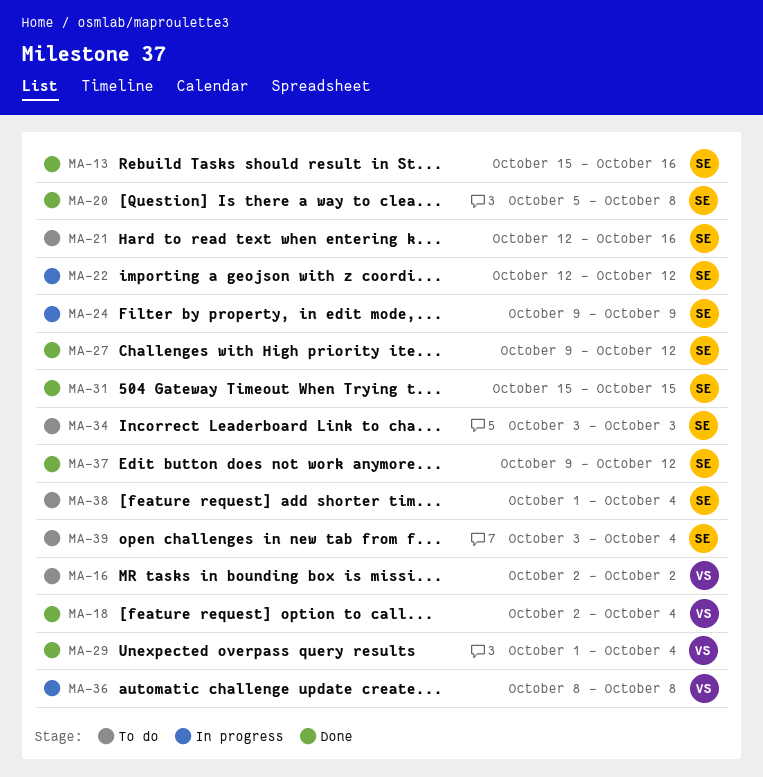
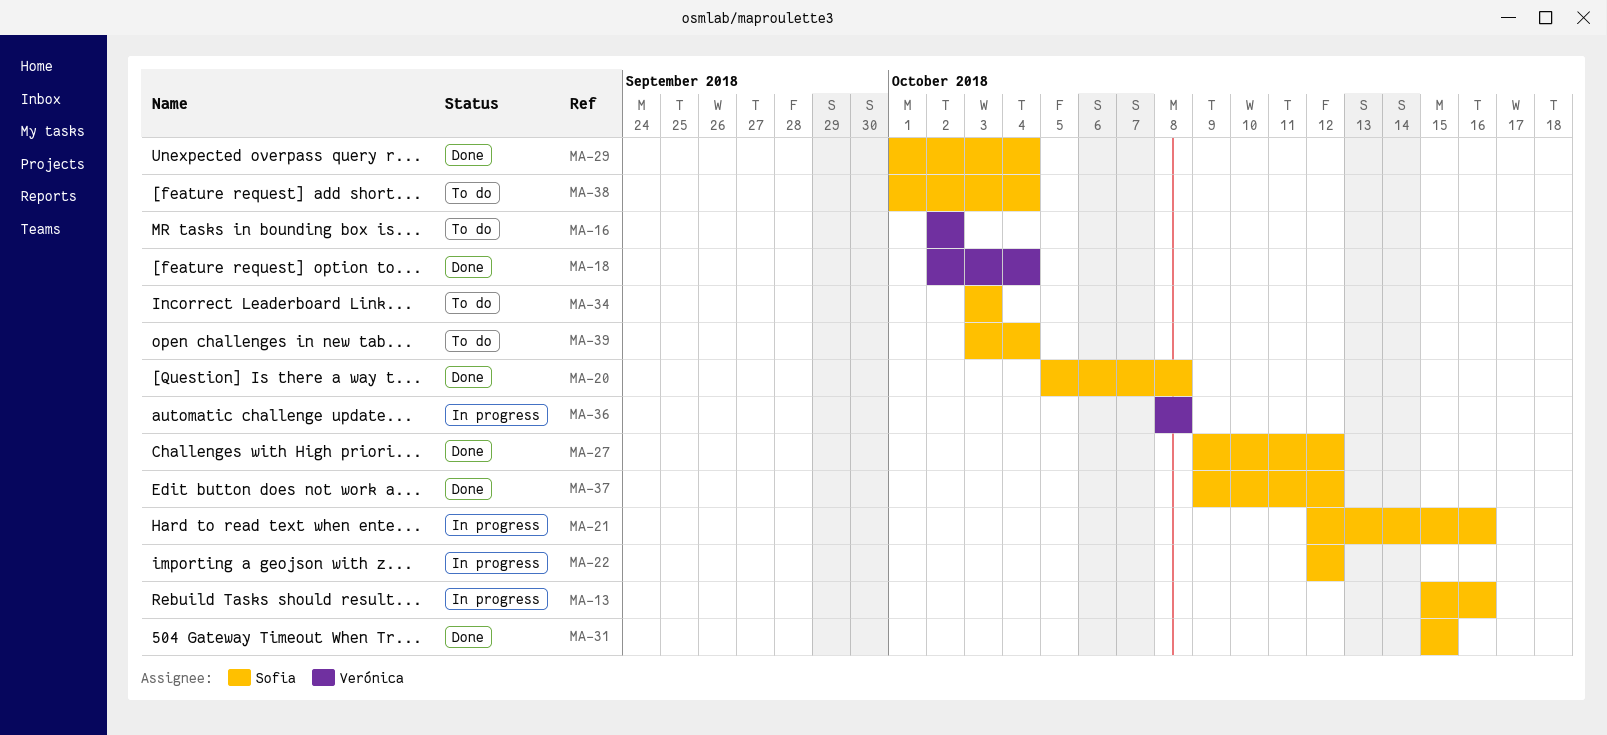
MA-13, status: Done -> In progress
MA-21, status: To do -> In progress
MA-24: present -> none
MA-29, owner: Verónica -> Sofia

